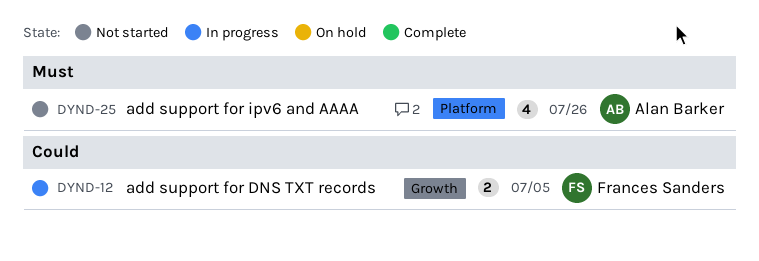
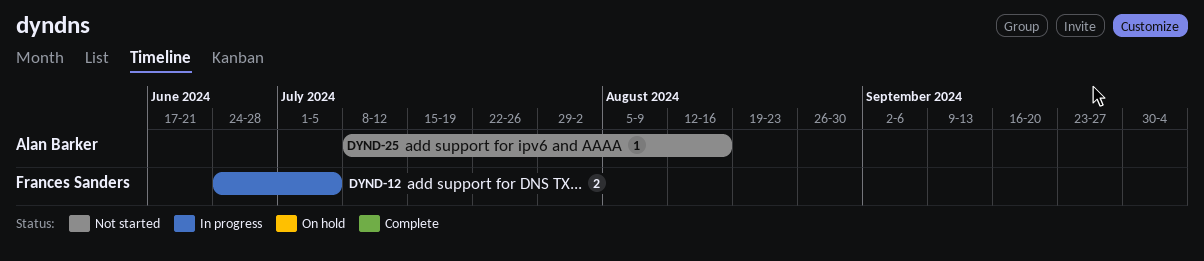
DYND-25, estimate: 4 -> 1
DYND-25, due: Jul 26 -> Aug 16

